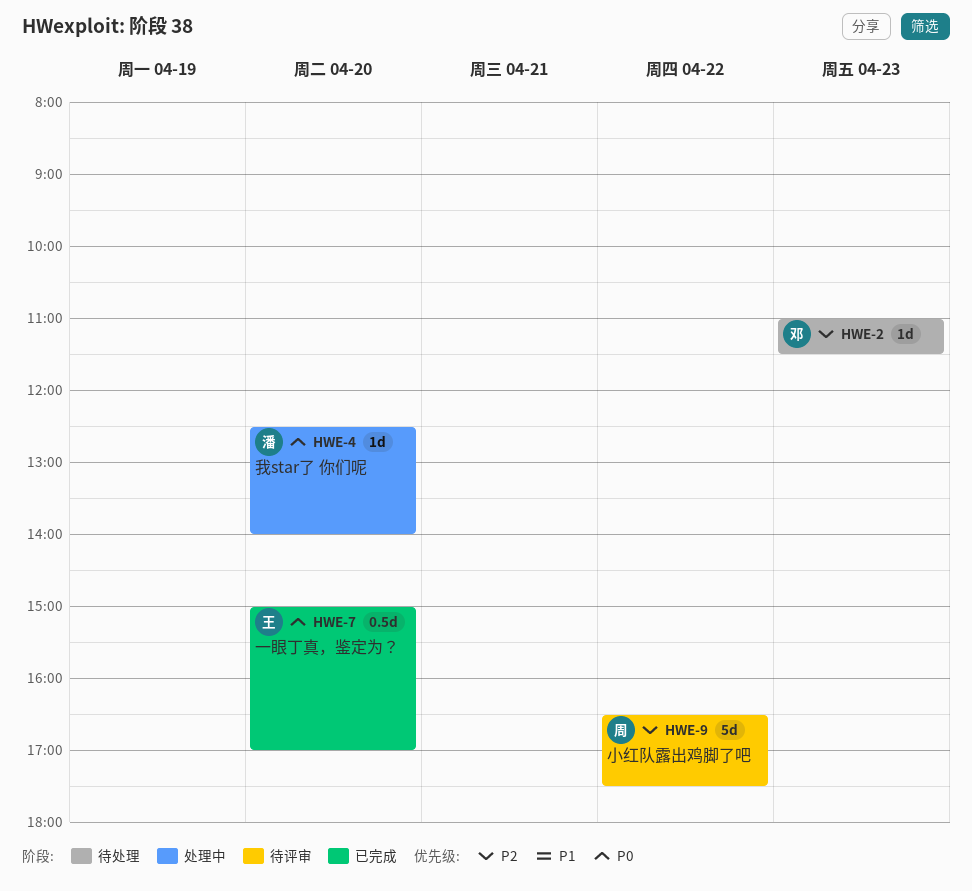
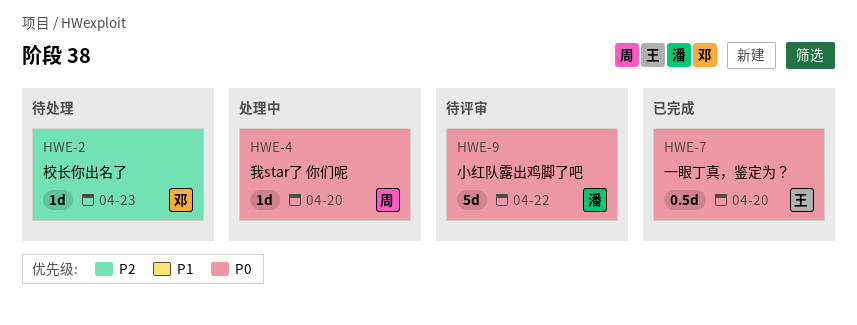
HWE-4, owner: 潘 -> 周
HWE-9, owner: 周 -> 潘
HWE-9, priority: P2 -> P0

